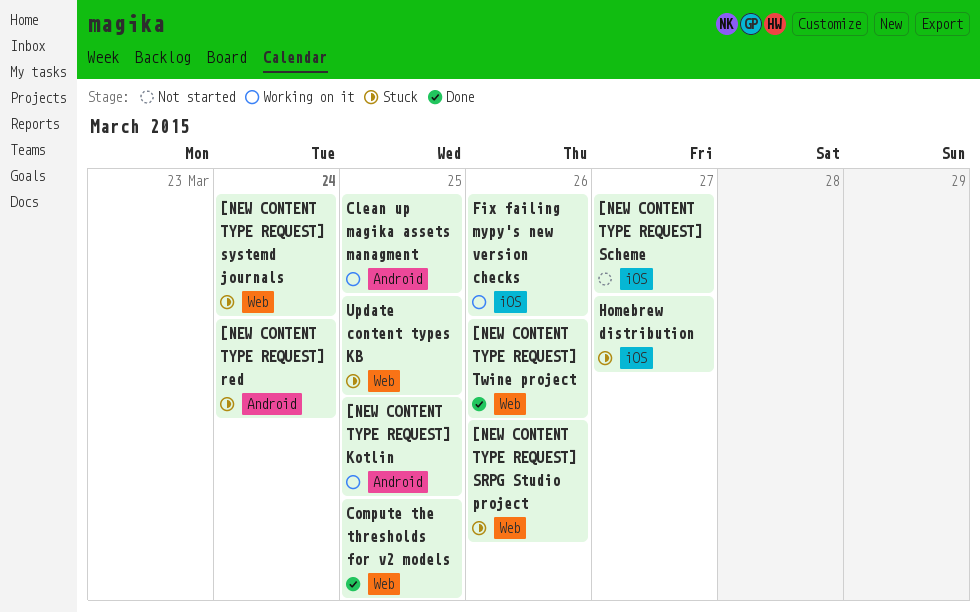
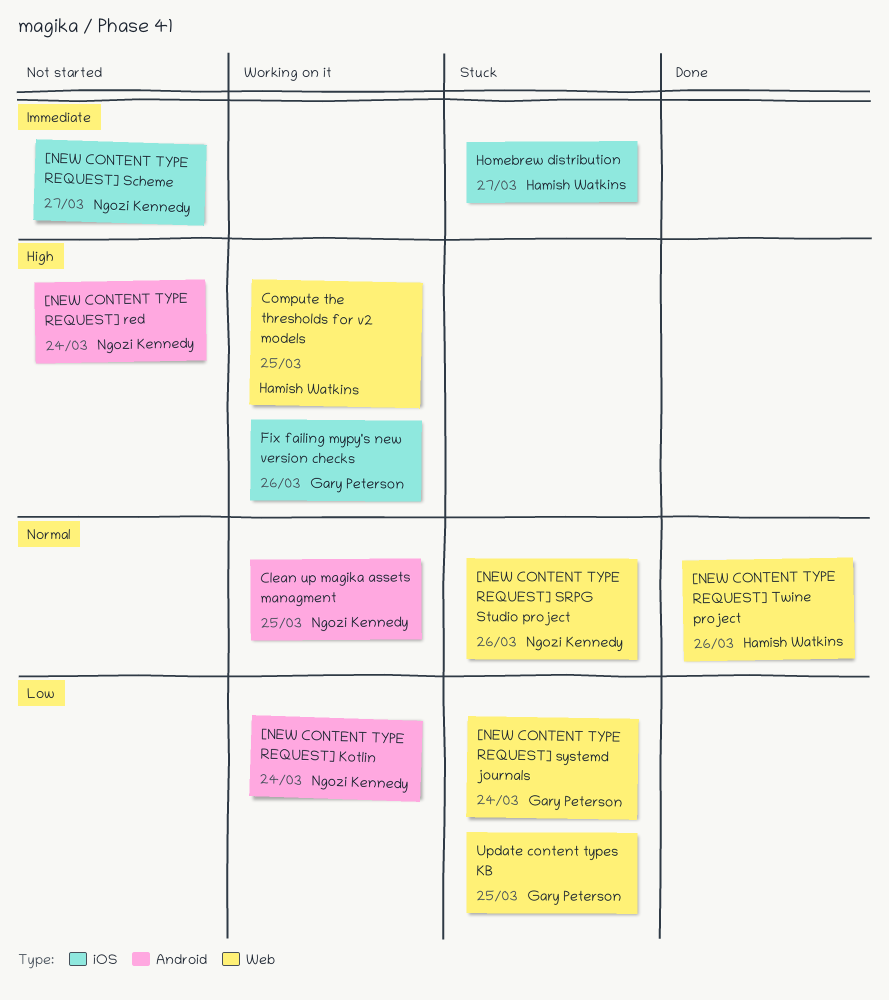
[NEW CONTENT TYPE REQUEST] Kotlin, due: Mar 25 -> Mar 24
[NEW CONTENT TYPE REQUEST] red, status: Stuck -> Not started
Compute the thresholds for v2 models, status: Done -> Working on it

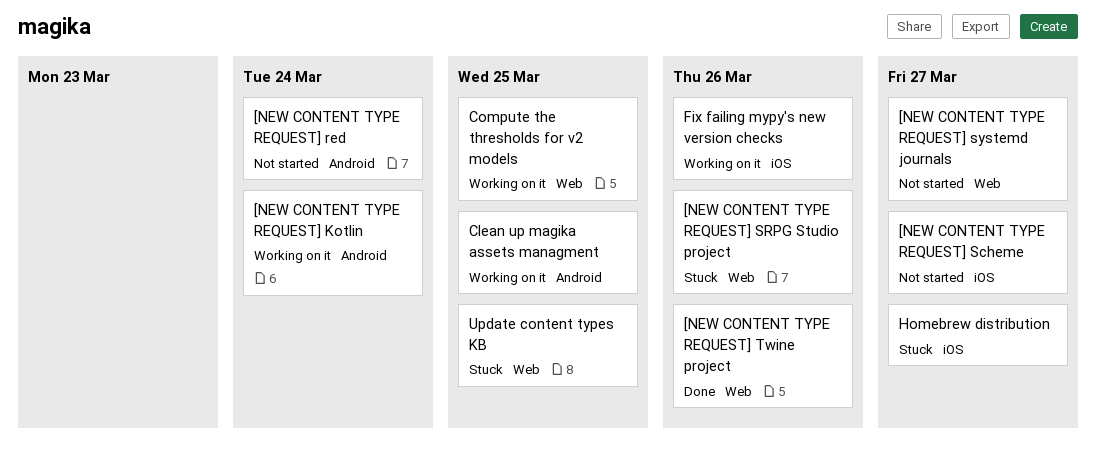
[NEW CONTENT TYPE REQUEST] systemd journals, status: Stuck -> Not started
[NEW CONTENT TYPE REQUEST] systemd journals, due: Mar 24 -> Mar 27

